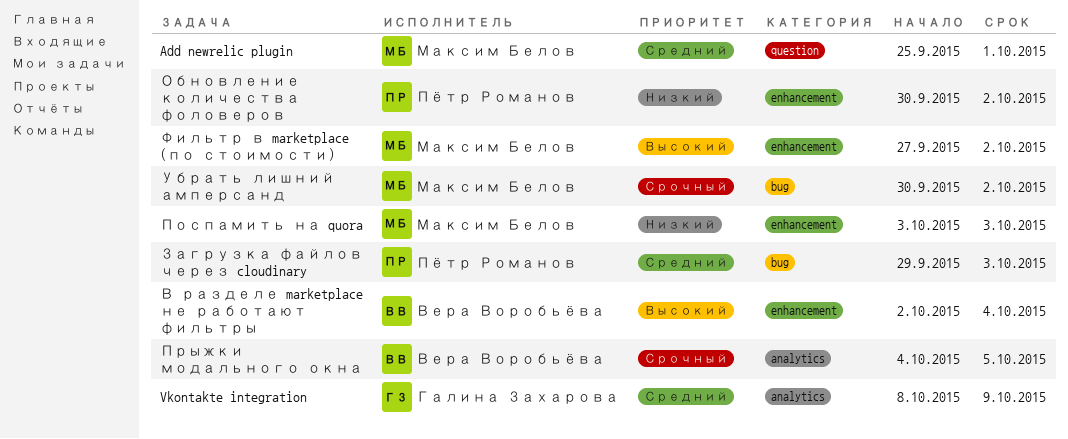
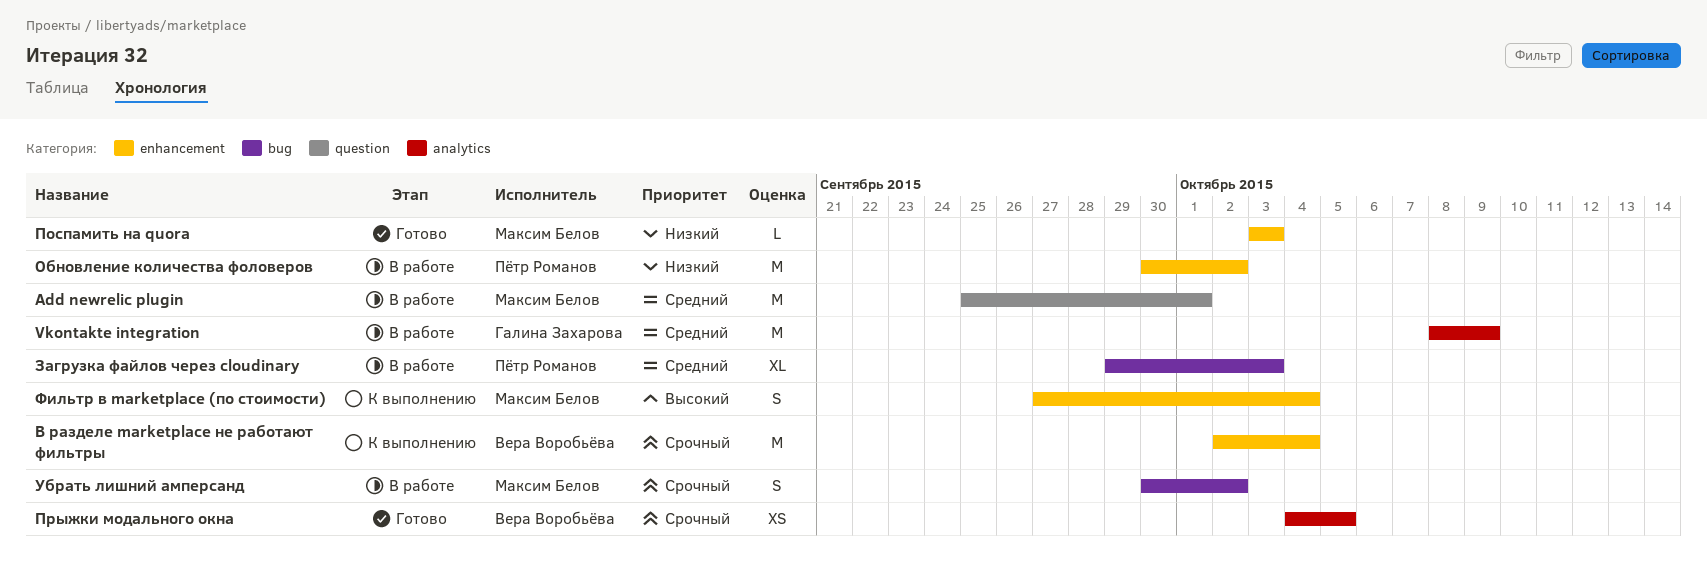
В разделе marketplace не работают фильтры, priority: Высокий -> Срочный
Фильтр в marketplace (по стоимости), due: Oct 2 -> Oct 4

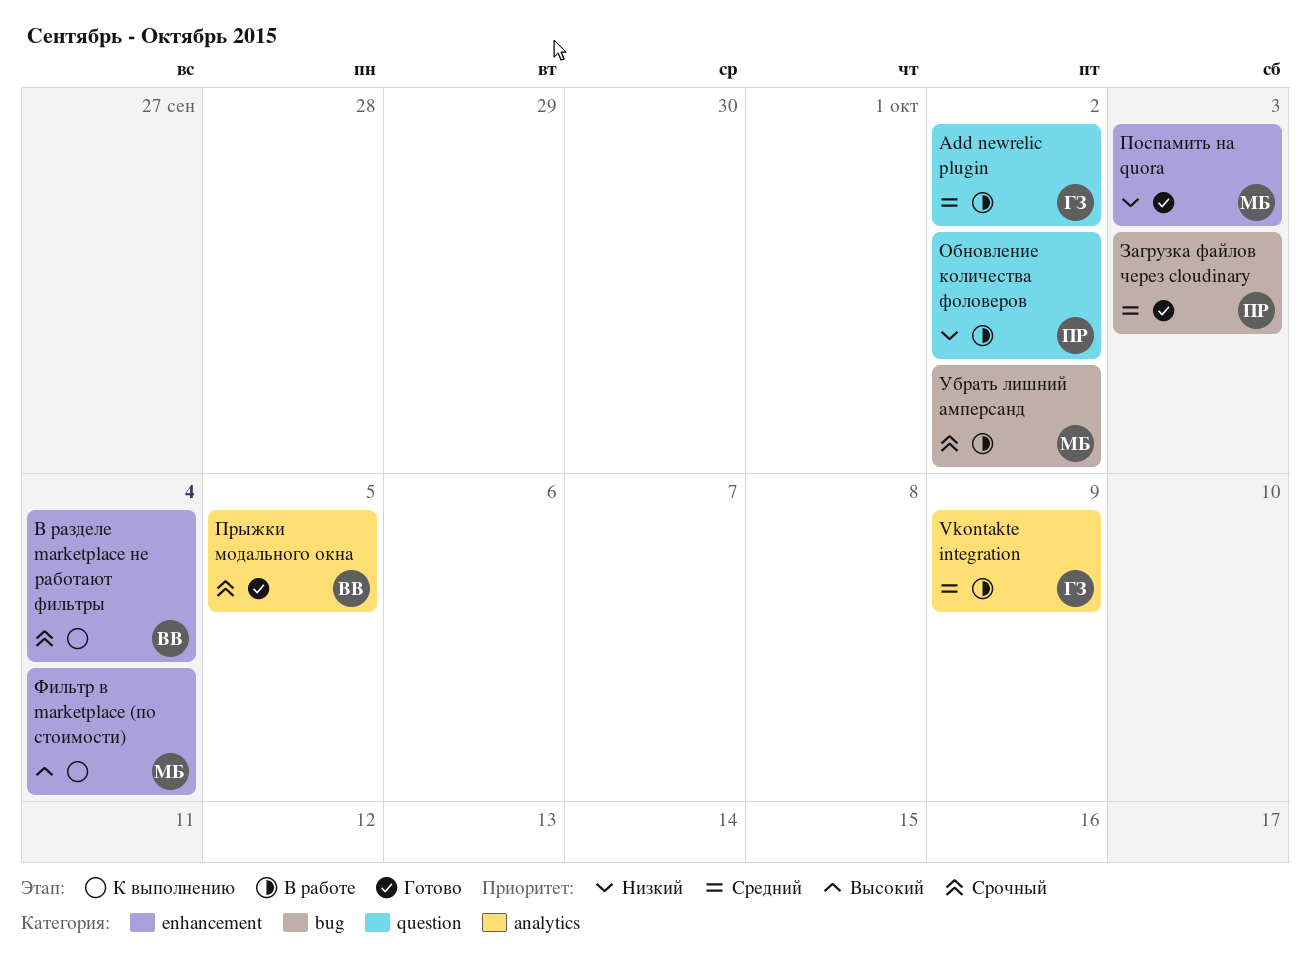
Add newrelic plugin, owner: Максим Белов -> Галина Захарова
Add newrelic plugin, due: Oct 1 -> Oct 2
Загрузка файлов через cloudinary, status: В работе -> Готово
Обновление количества фоловеров, label: enhancement -> question

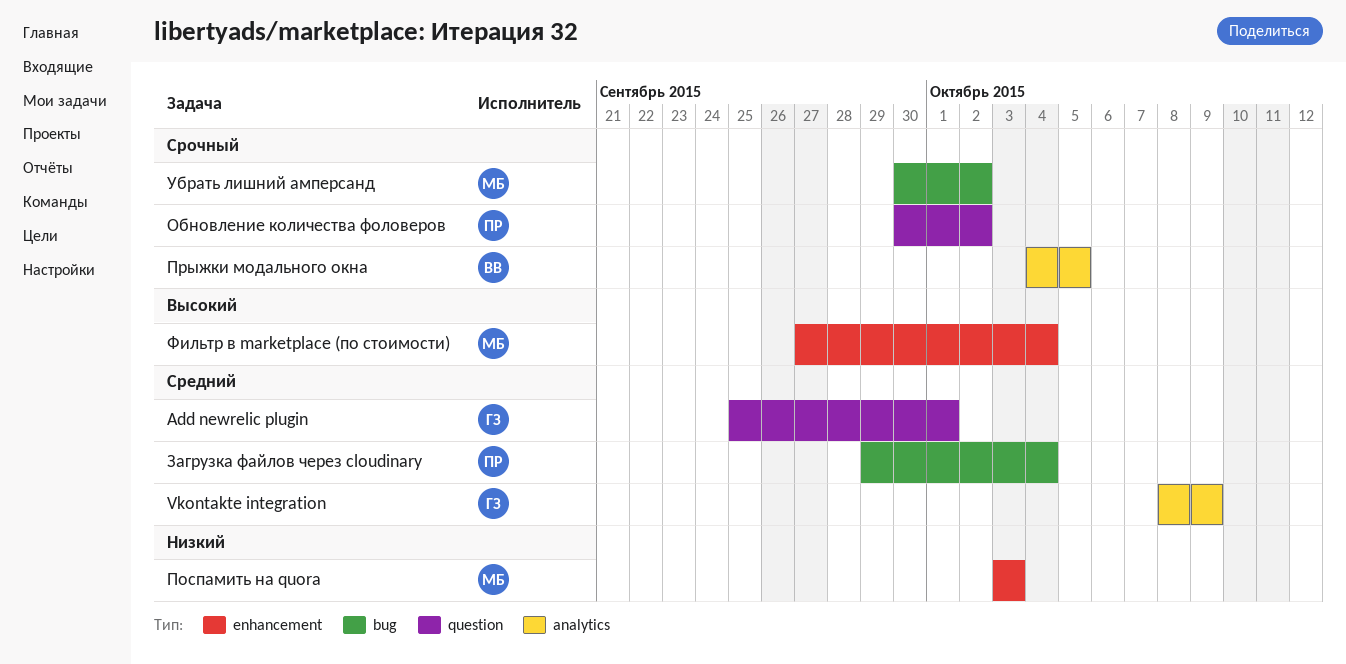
Add newrelic plugin, due: Oct 2 -> Oct 1
В разделе marketplace не работают фильтры: present -> none
Загрузка файлов через cloudinary, due: Oct 3 -> Oct 4
Обновление количества фоловеров, priority: Низкий -> Срочный

